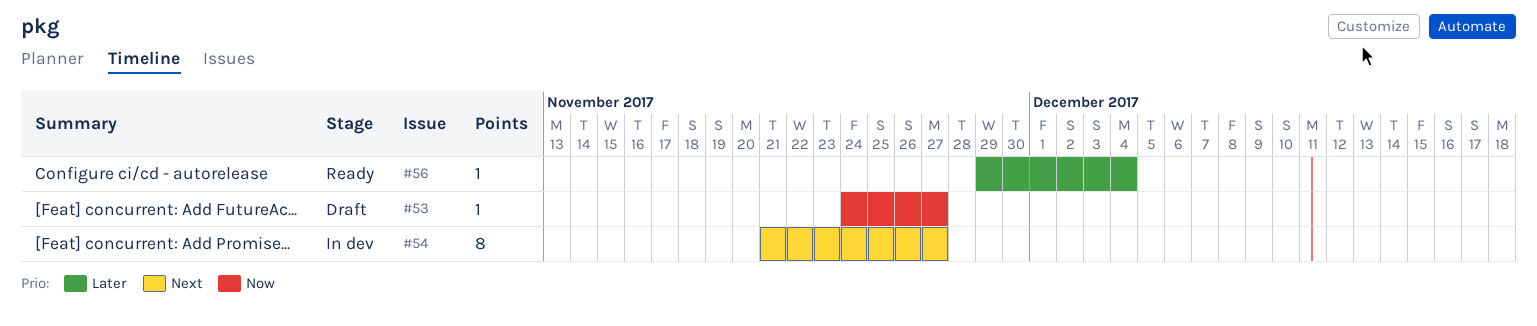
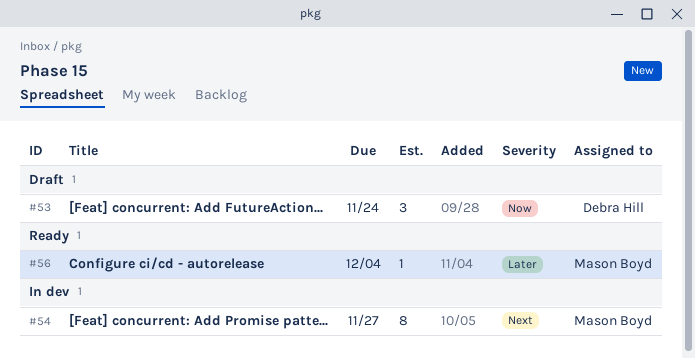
#53, estimate: 1 -> 3
#53, due: Nov 27 -> Nov 24

